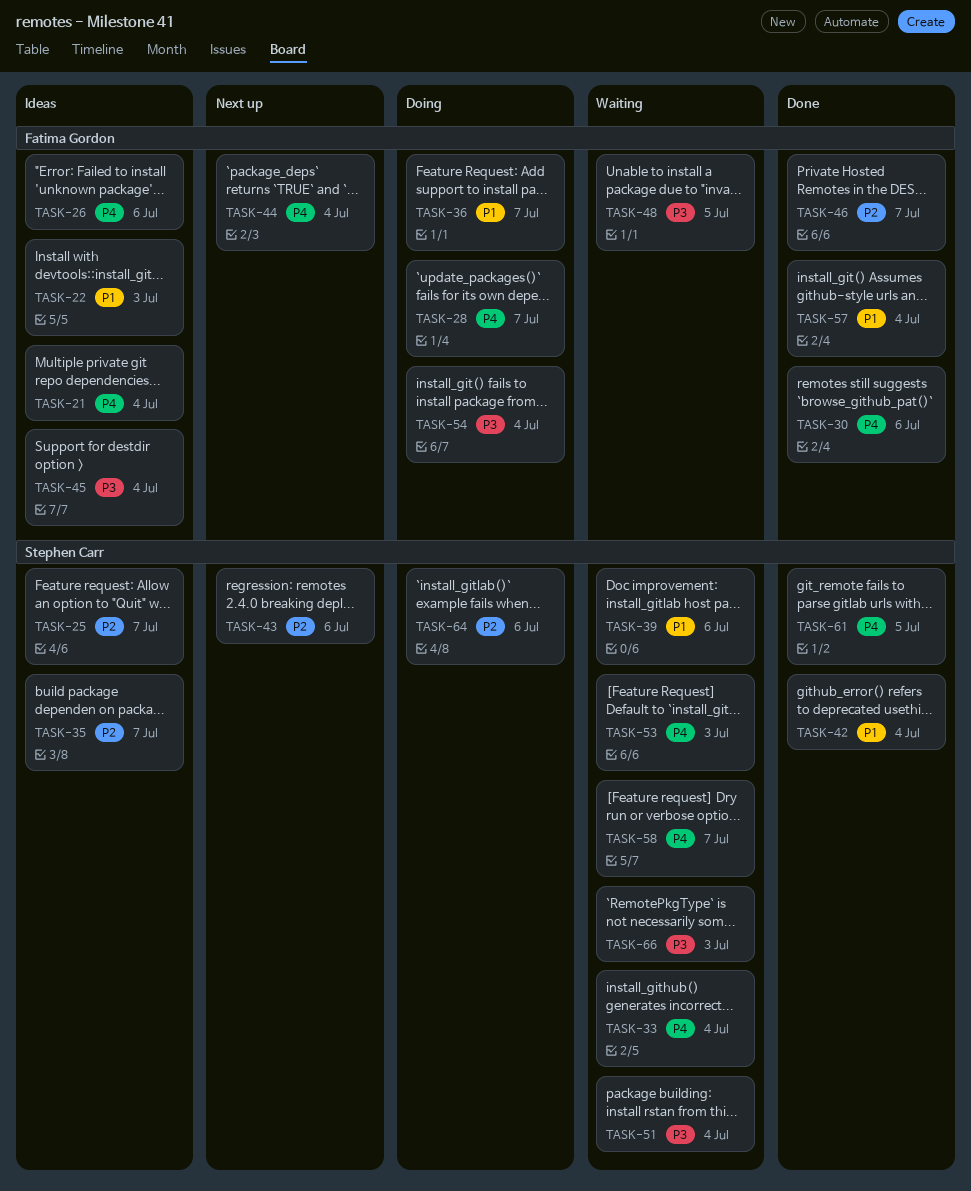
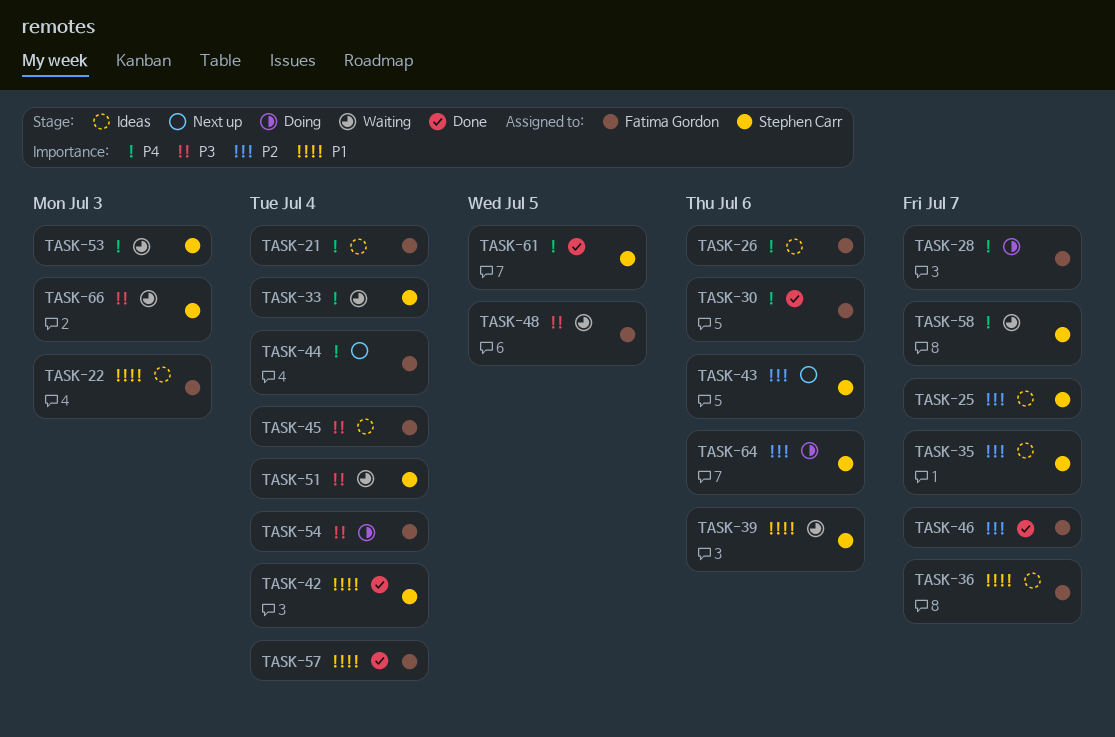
TASK-36, status: Doing -> Ideas

